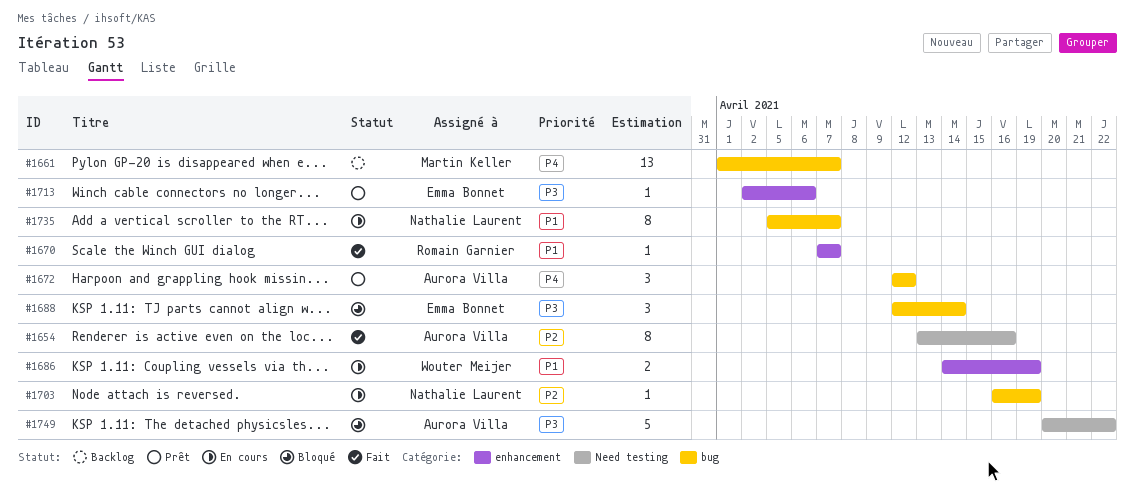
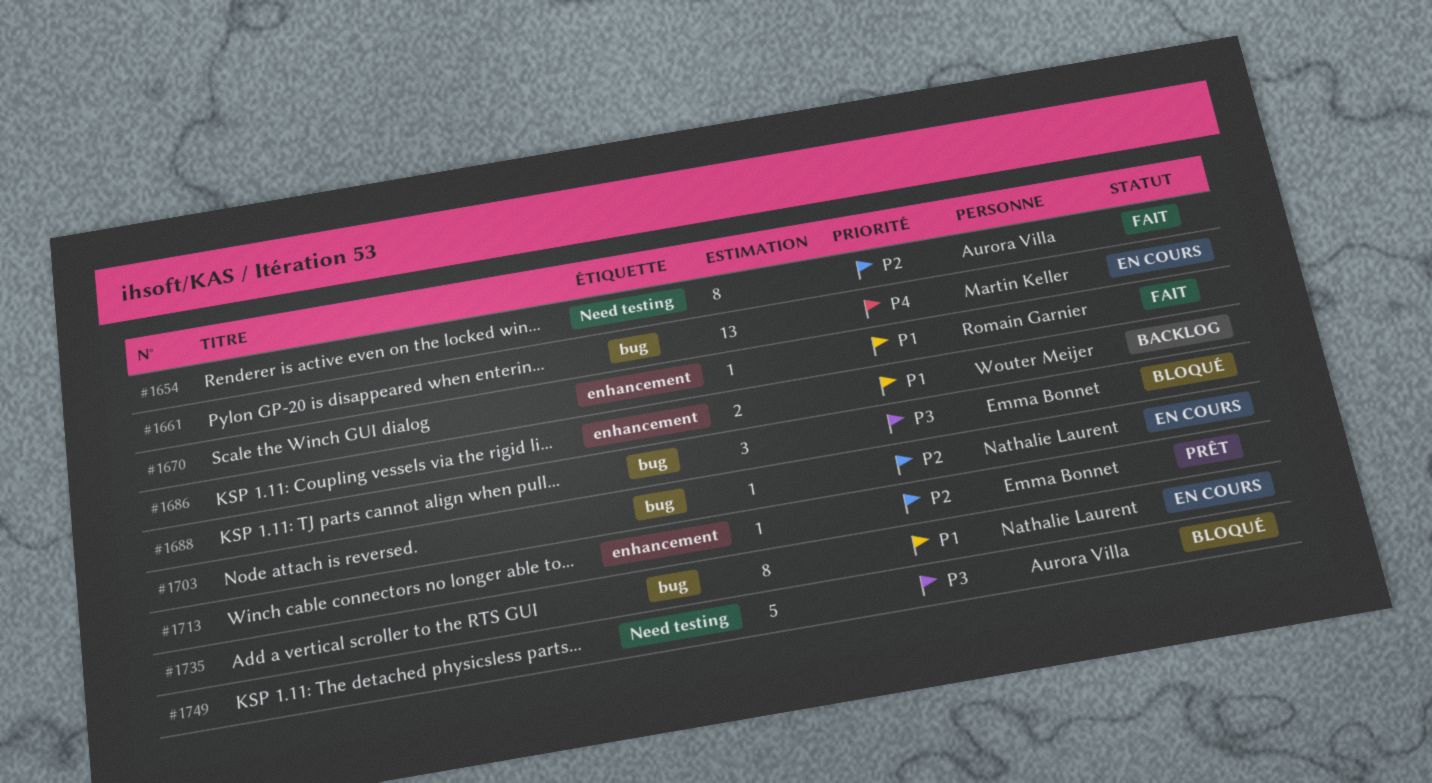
#1661, status: Backlog -> En cours
#1672: present -> none
#1686, status: En cours -> Backlog
#1713, priority: P3 -> P2

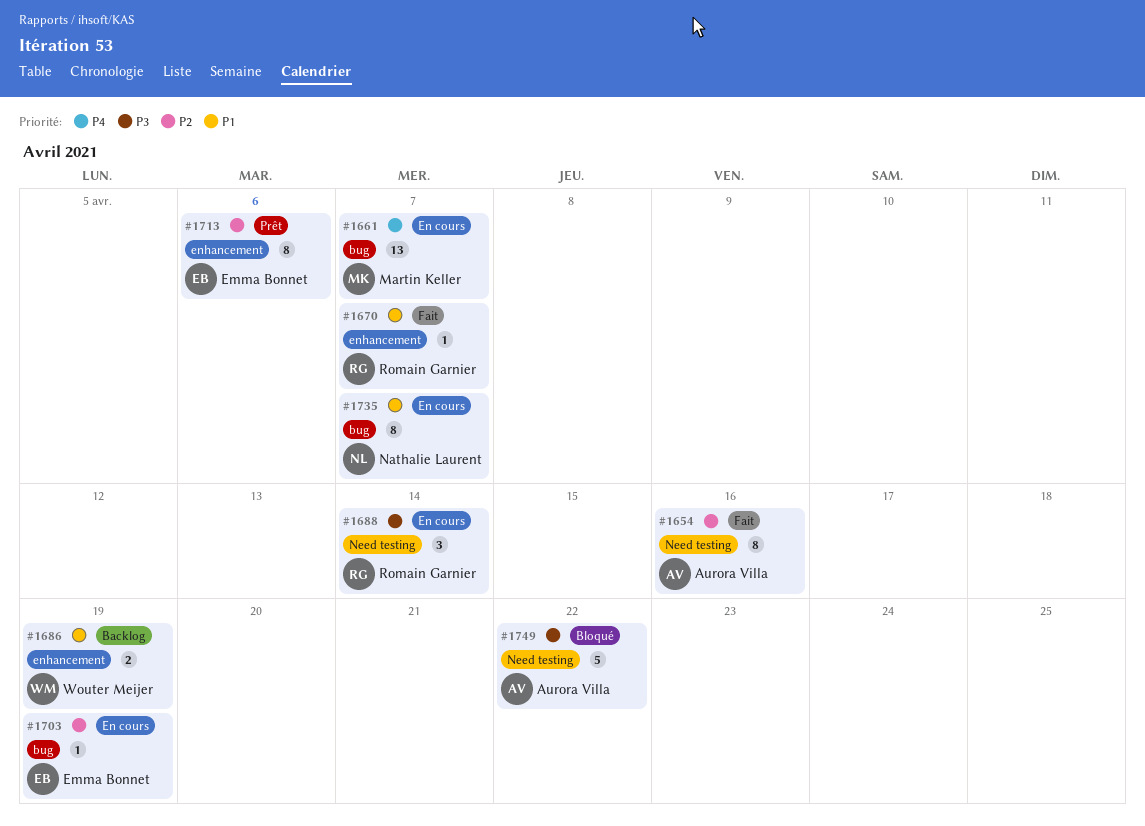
#1688, status: Bloqué -> En cours
#1688, owner: Emma Bonnet -> Romain Garnier
#1688, label: bug -> Need testing
#1703, owner: Nathalie Laurent -> Emma Bonnet
#1713, estimate: 1 -> 8

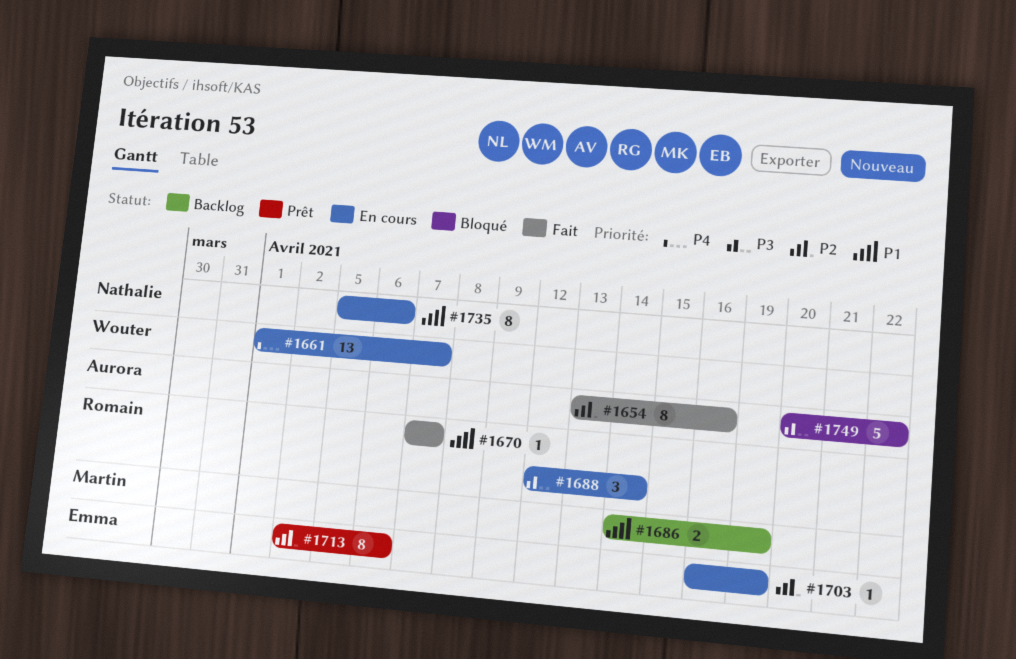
#1661, owner: Martin Keller -> Wouter Meijer
#1686, owner: Wouter Meijer -> Martin Keller
#1735, due: Apr 7 -> Apr 6

